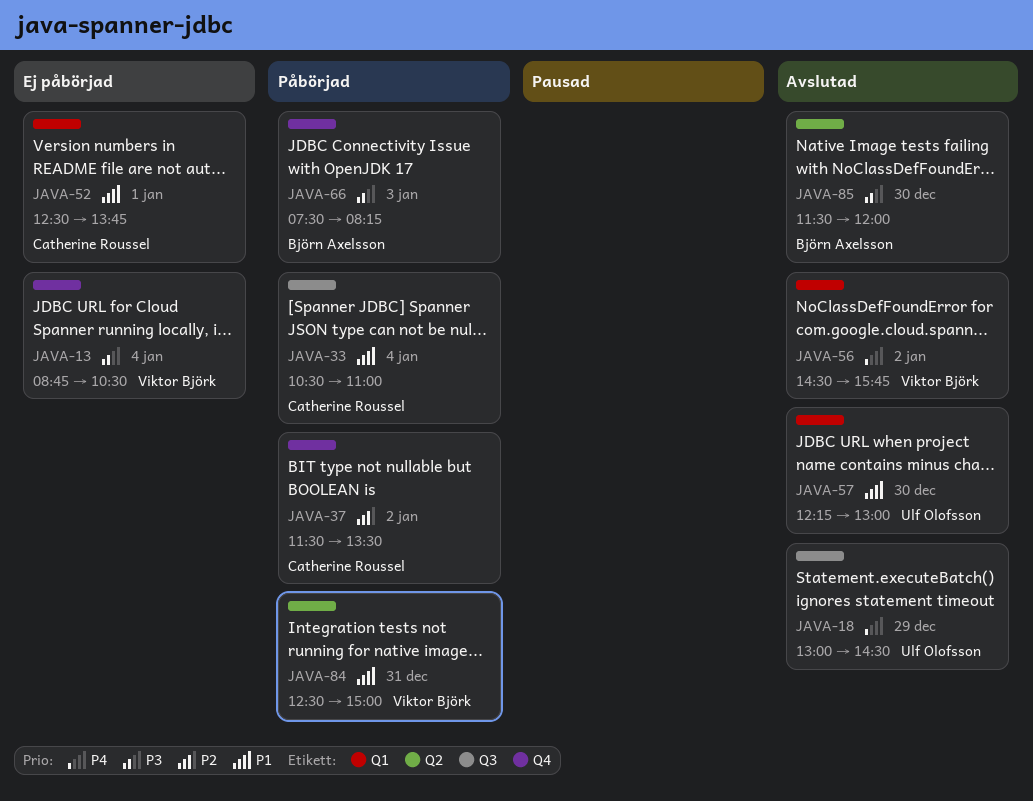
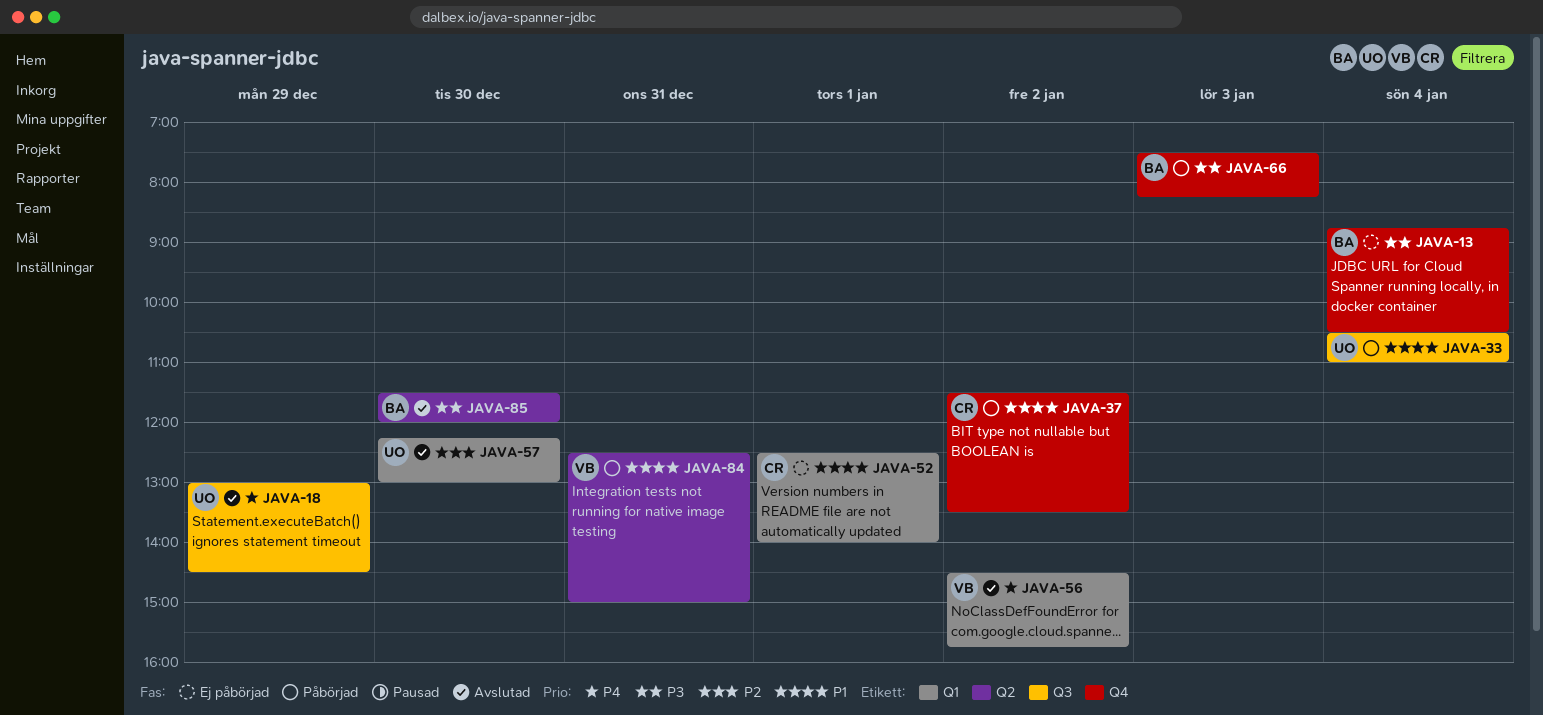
JAVA-13, owner: Viktor Björk -> Björn Axelsson
JAVA-33, owner: Catherine Roussel -> Ulf Olofsson
JAVA-37, priority: P2 -> P1
JAVA-52, ends: 13:45 -> 14:00
JAVA-57, priority: P1 -> P2

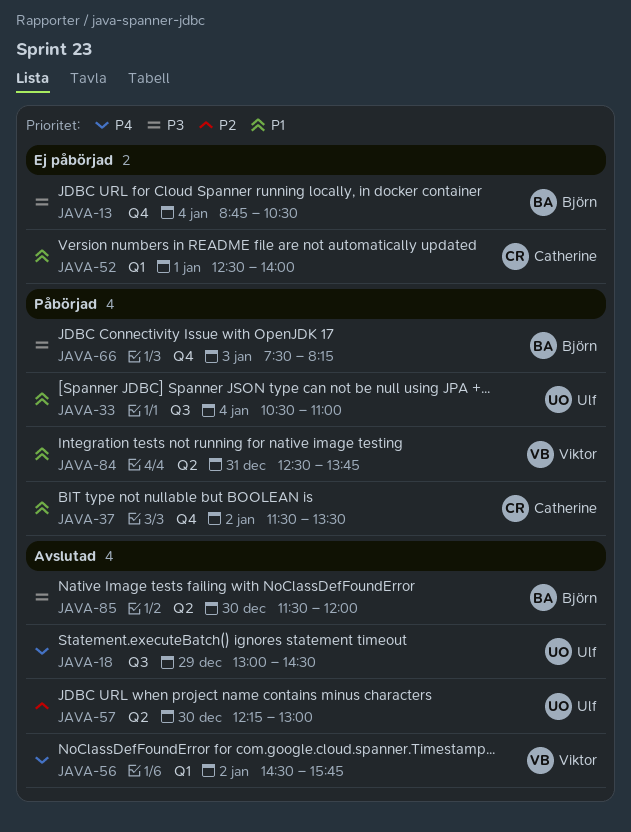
JAVA-57, label: Q1 -> Q2
JAVA-84, ends: 15:00 -> 13:45

